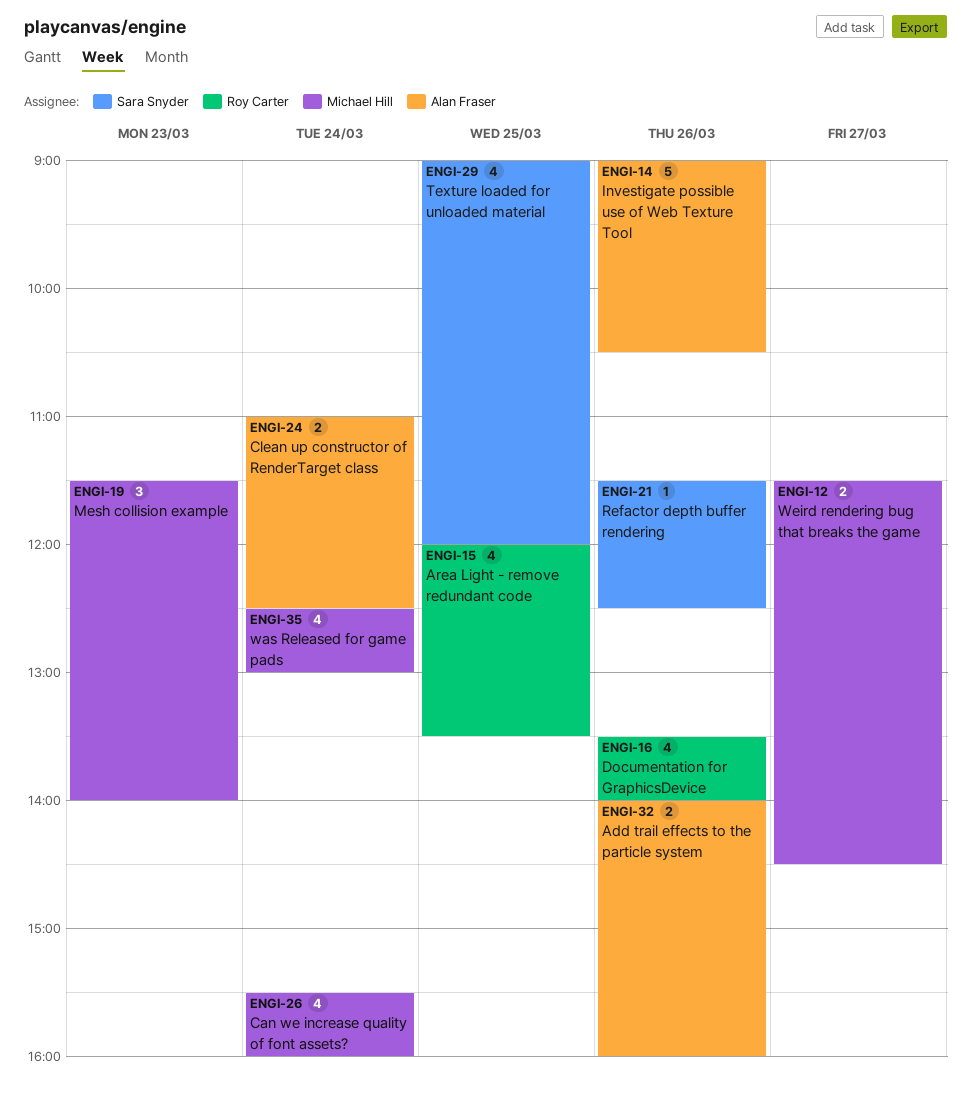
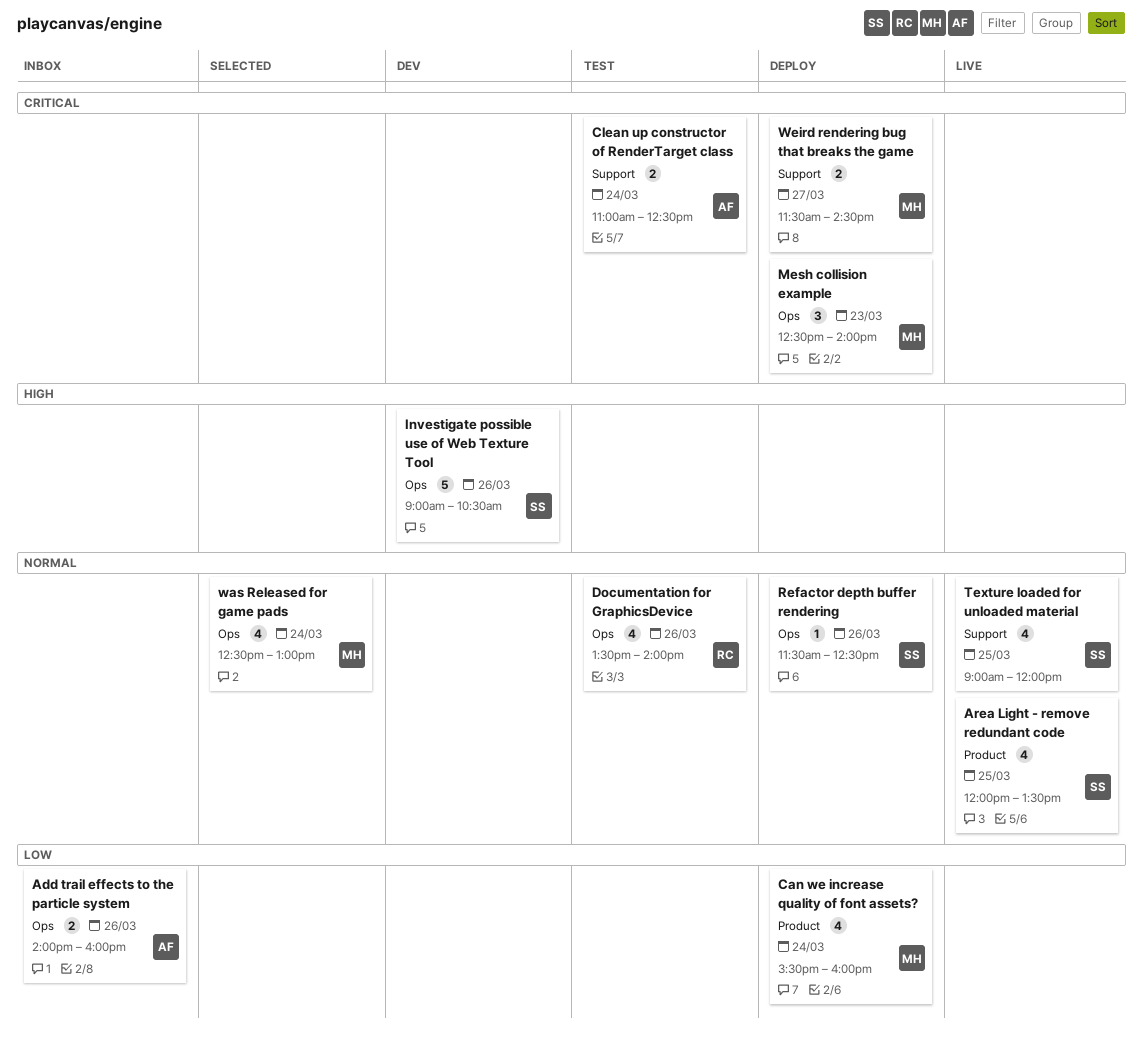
Area Light - remove redundant code, owner: Roy Carter -> Sara Snyder
Investigate possible use of Web Texture Tool, owner: Alan Fraser -> Sara Snyder
Mesh collision example, begins: 11:30 -> 12:30

